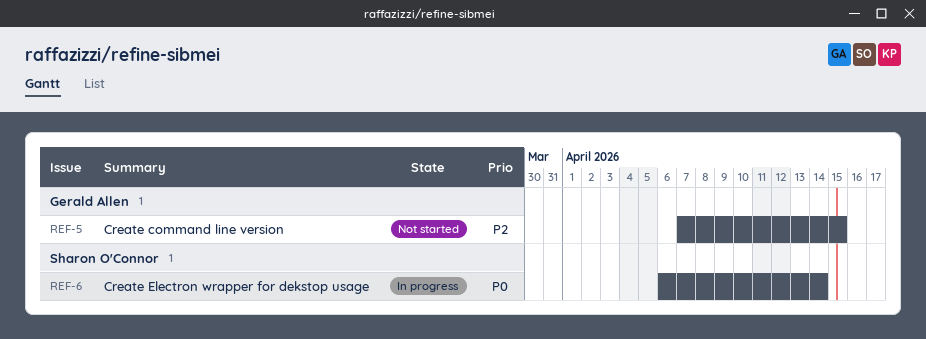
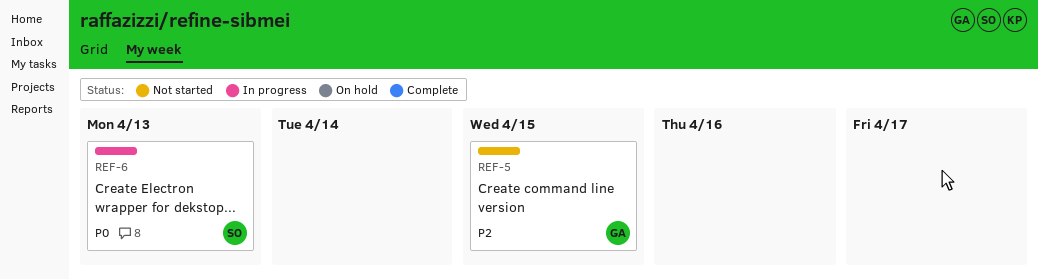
REF-6, due: Apr 14 -> Apr 13

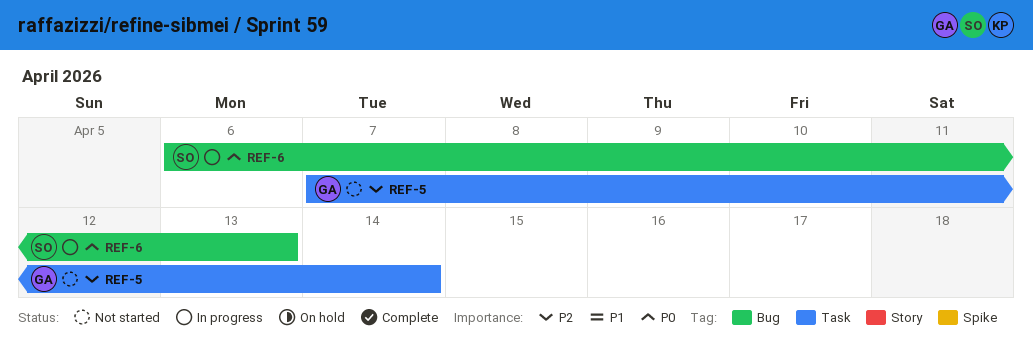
REF-5, due: Apr 15 -> Apr 14

